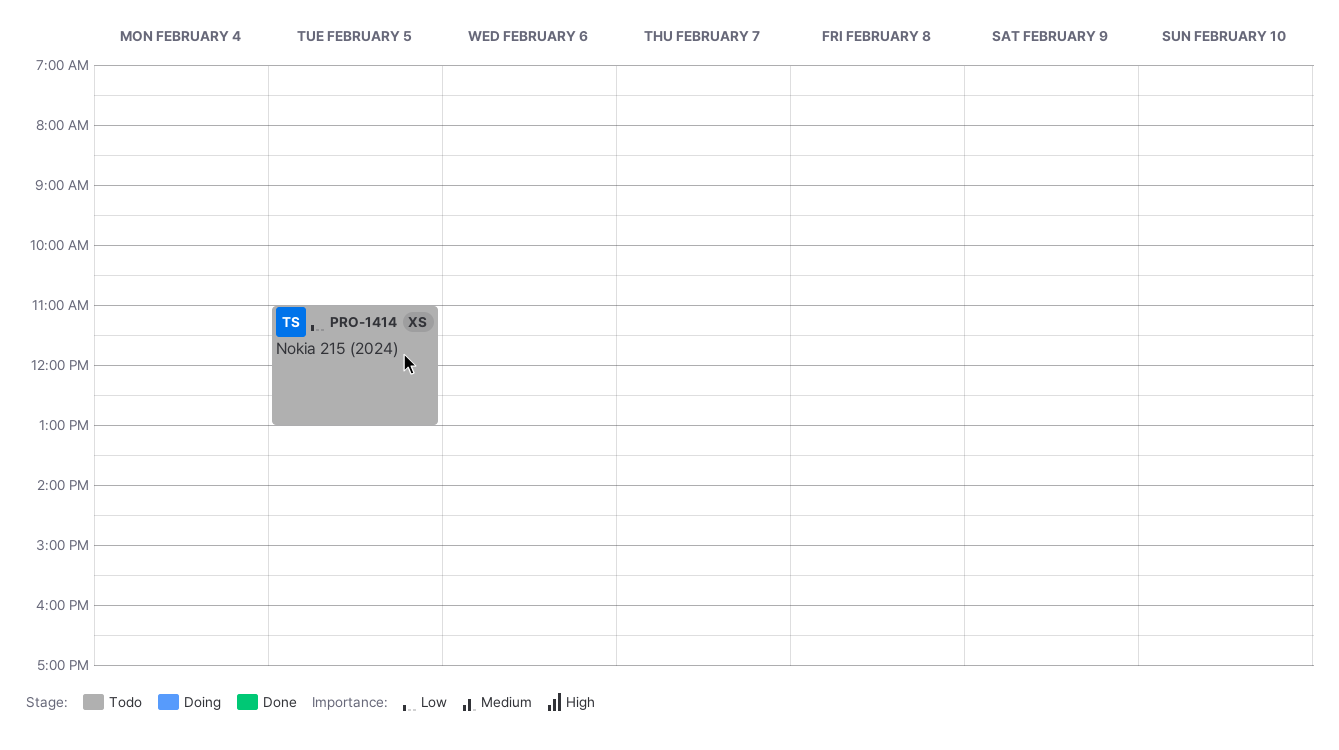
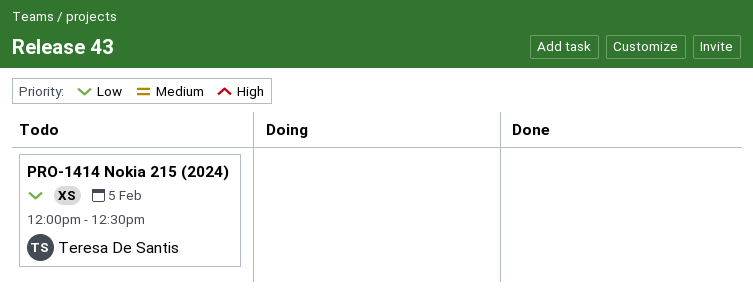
PRO-1414, begins: 11:00 -> 12:00
PRO-1414, ends: 13:00 -> 12:30

